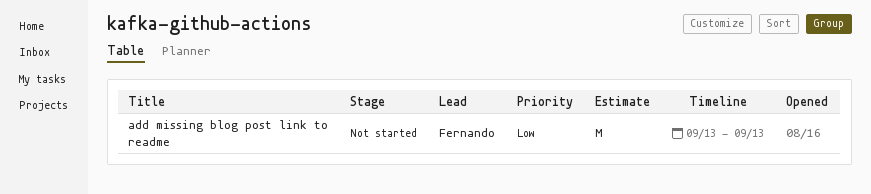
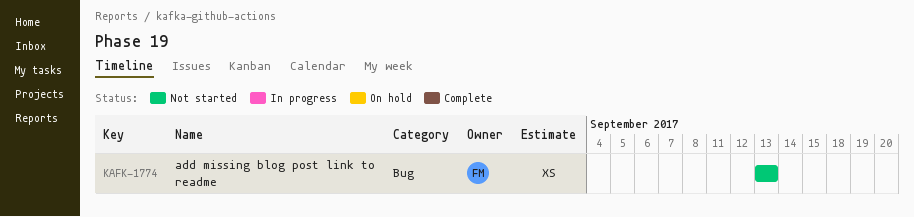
add missing blog post link to readme, estimate: M -> XS

